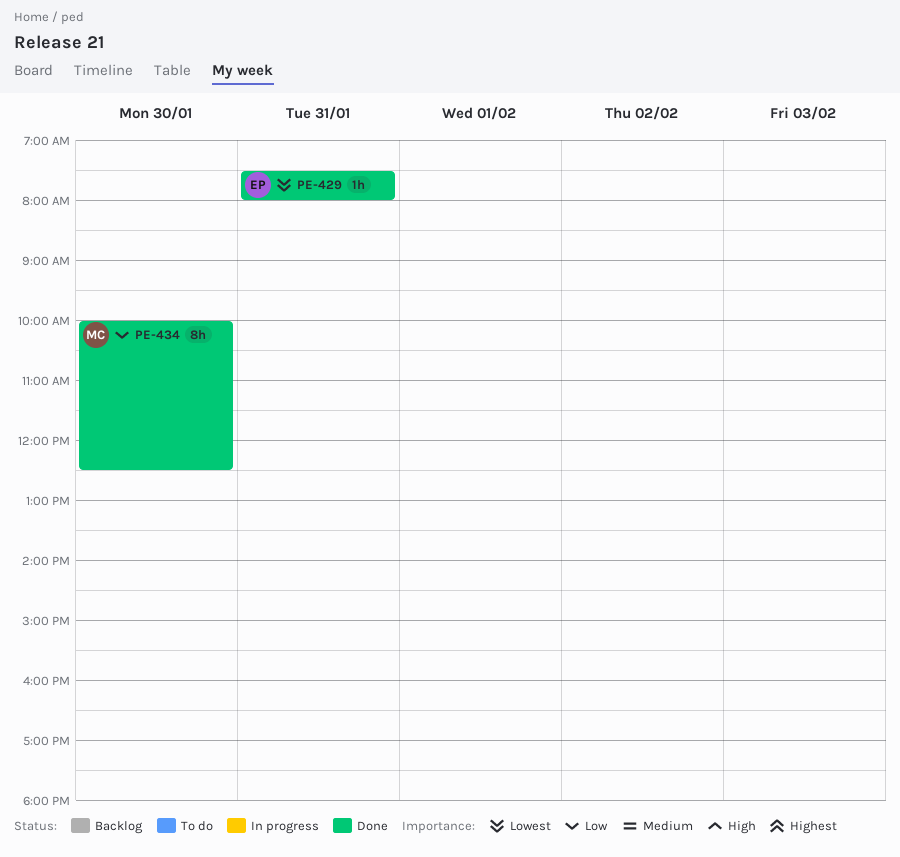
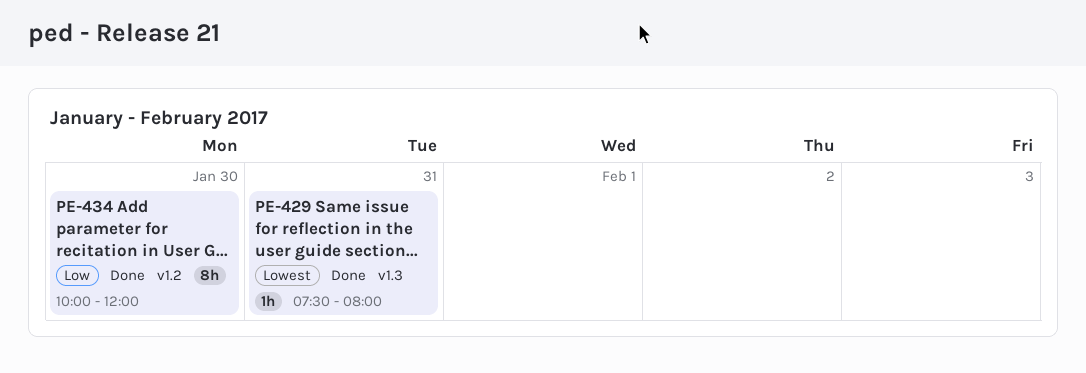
PE-434, ends: 12:30 -> 12:00

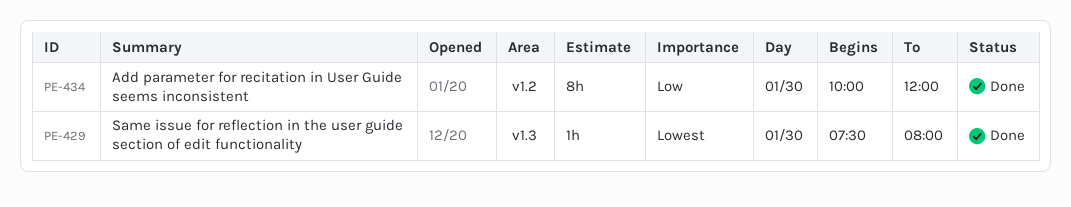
PE-429, day: Jan 31 -> Jan 30

